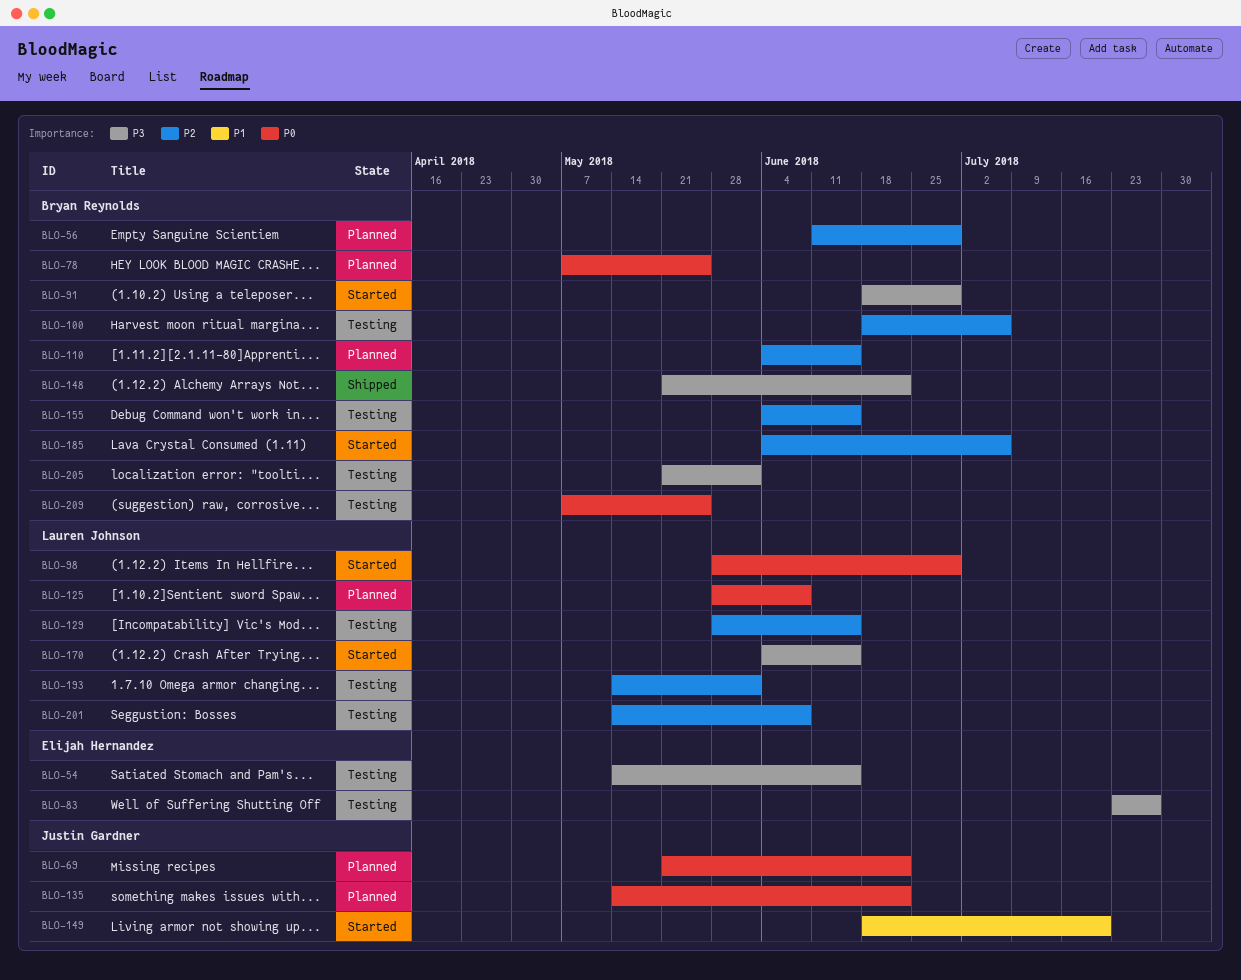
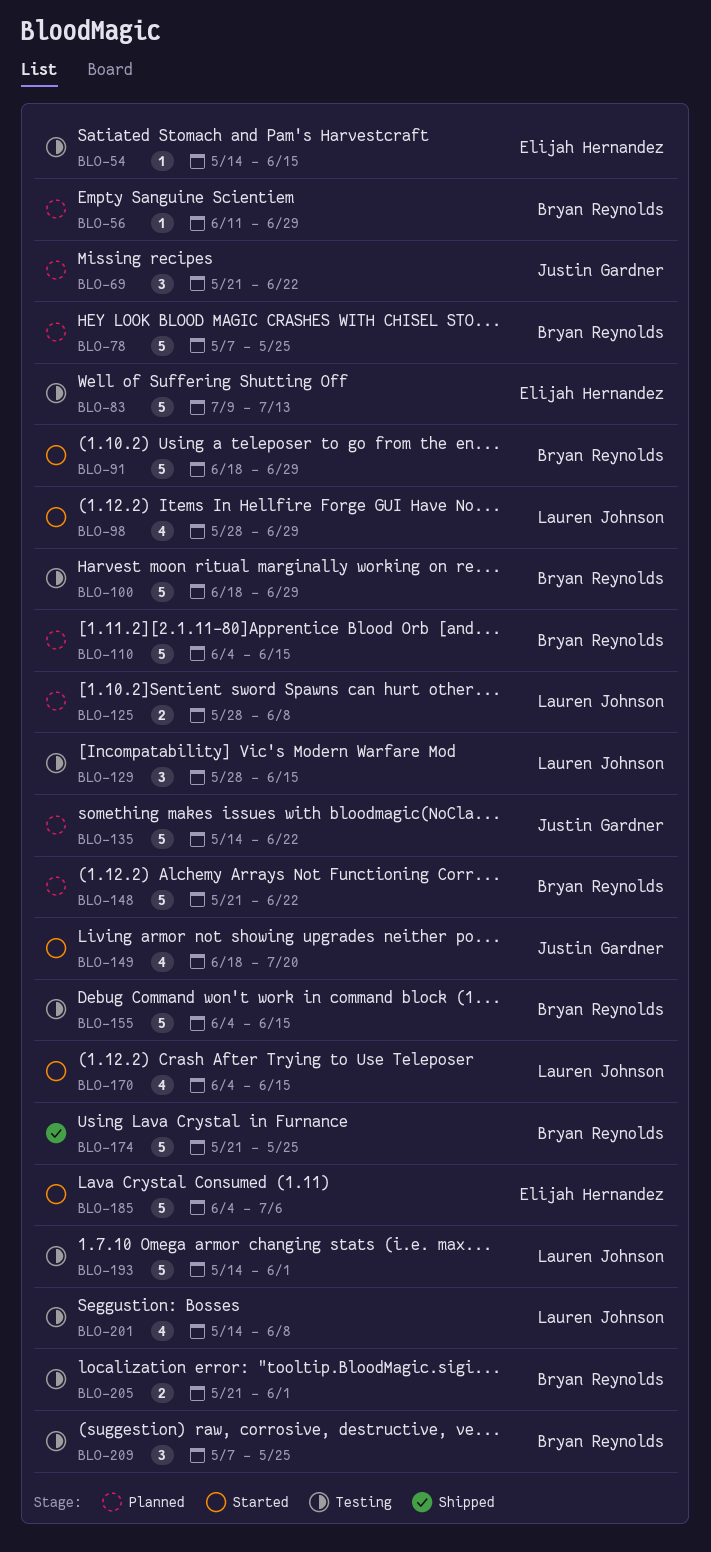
BLO-83, start: Jul 23 -> Jul 9
BLO-83, due: Jul 27 -> Jul 13
BLO-100, due: Jul 6 -> Jun 29
BLO-148, status: Shipped -> Planned
BLO-174: none -> present
BLO-185, owner: Bryan Reynolds -> Elijah Hernandez

